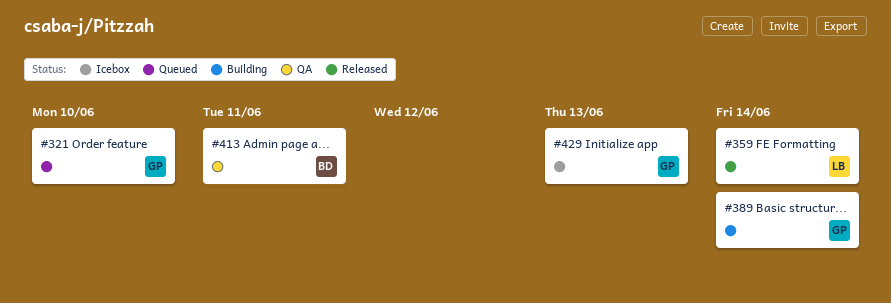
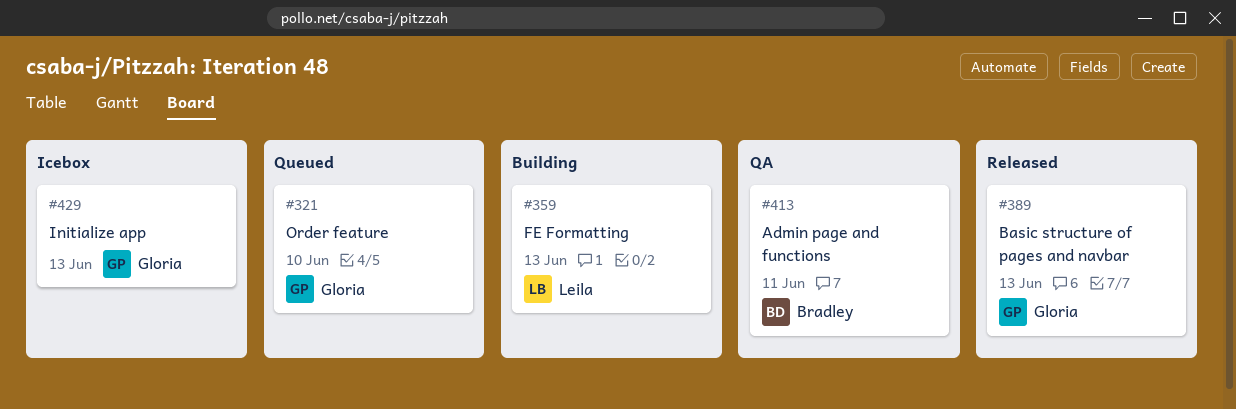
#359, status: Released -> Building
#359, due: Jun 14 -> Jun 13
#389, status: Building -> Released
#389, due: Jun 14 -> Jun 13

